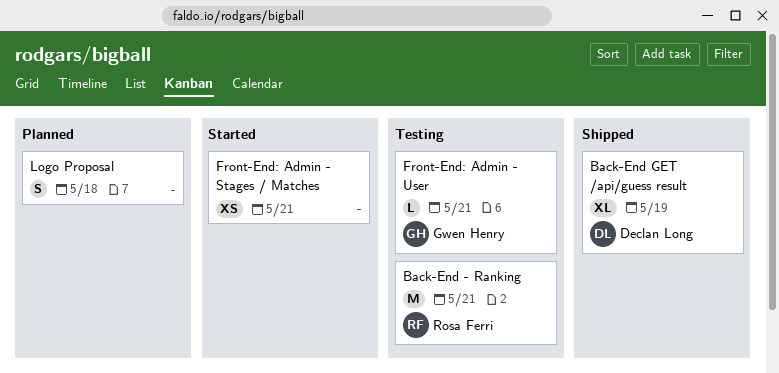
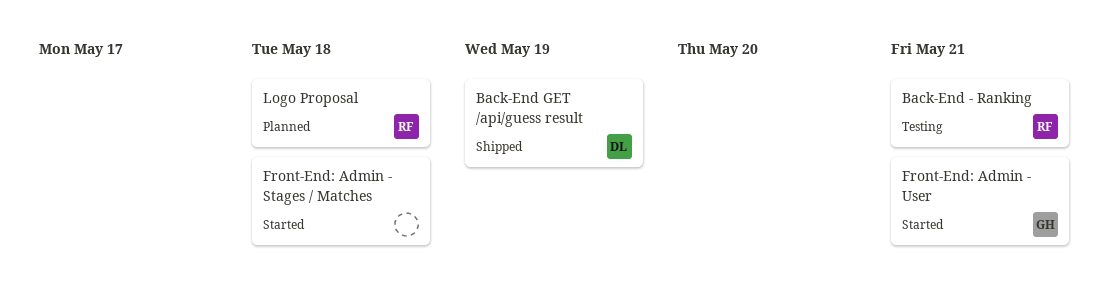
Front-End: Admin - Stages / Matches, due: May 21 -> May 18
Front-End: Admin - User, status: Testing -> Started
Logo Proposal, owner: none -> Rosa Ferri

